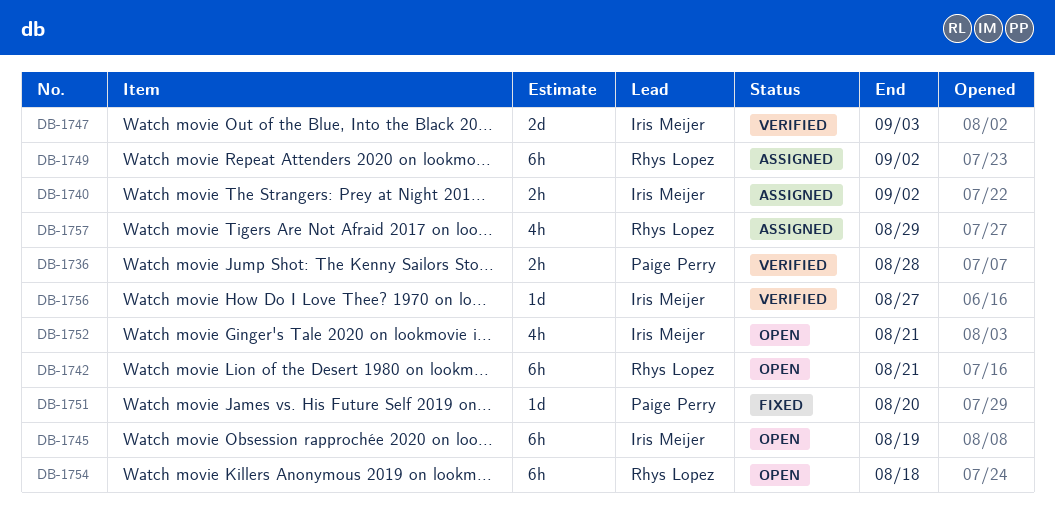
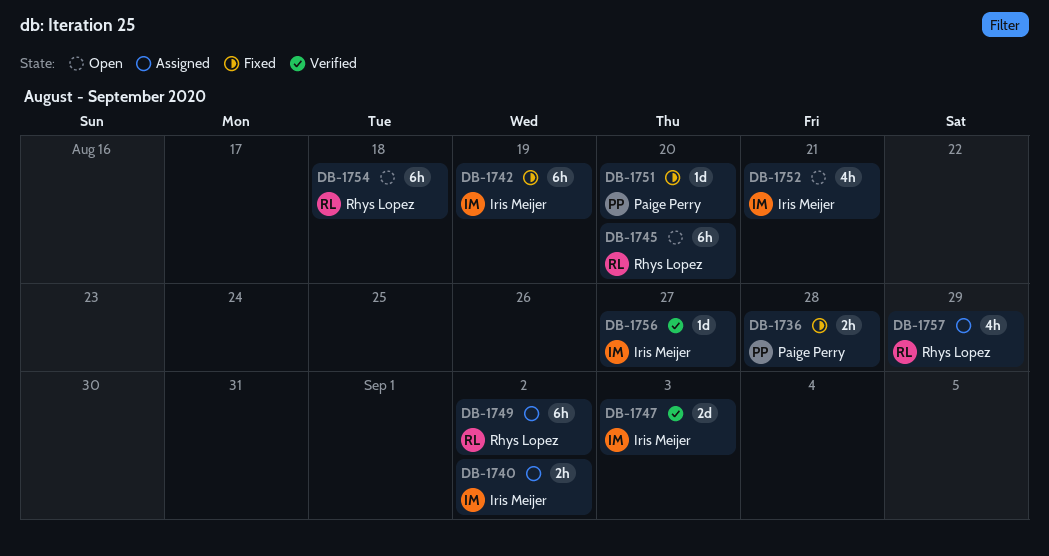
DB-1736, status: Verified -> Fixed
DB-1742, status: Open -> Fixed
DB-1742, owner: Rhys Lopez -> Iris Meijer
DB-1742, due: Aug 21 -> Aug 19
DB-1745, owner: Iris Meijer -> Rhys Lopez
DB-1745, due: Aug 19 -> Aug 20

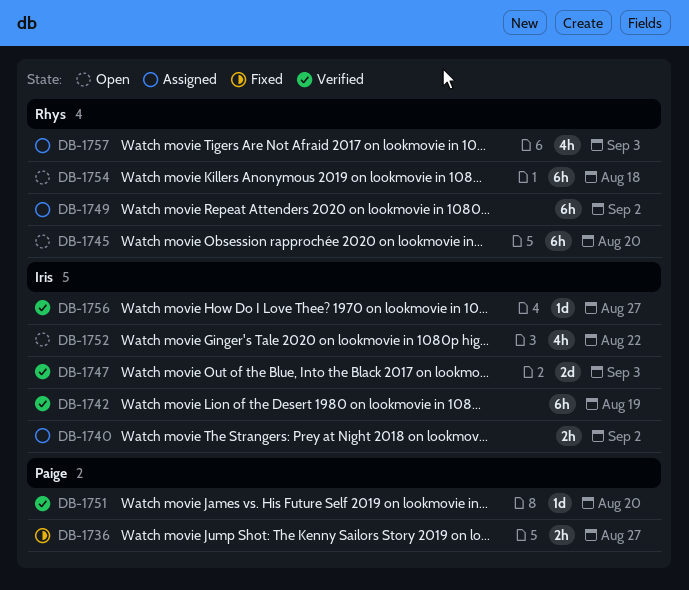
DB-1736, due: Aug 28 -> Aug 27
DB-1742, status: Fixed -> Verified
DB-1751, status: Fixed -> Verified
DB-1752, due: Aug 21 -> Aug 22
DB-1757, due: Aug 29 -> Sep 3

